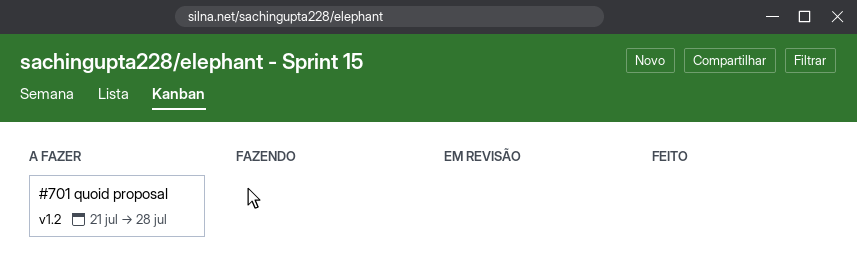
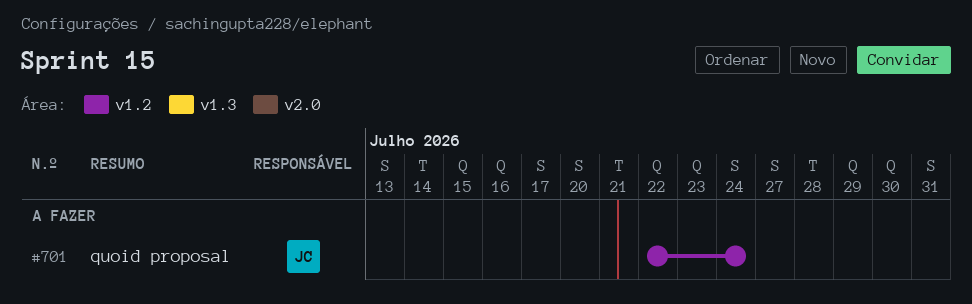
#701, start: Jul 21 -> Jul 22
#701, due: Jul 28 -> Jul 24

